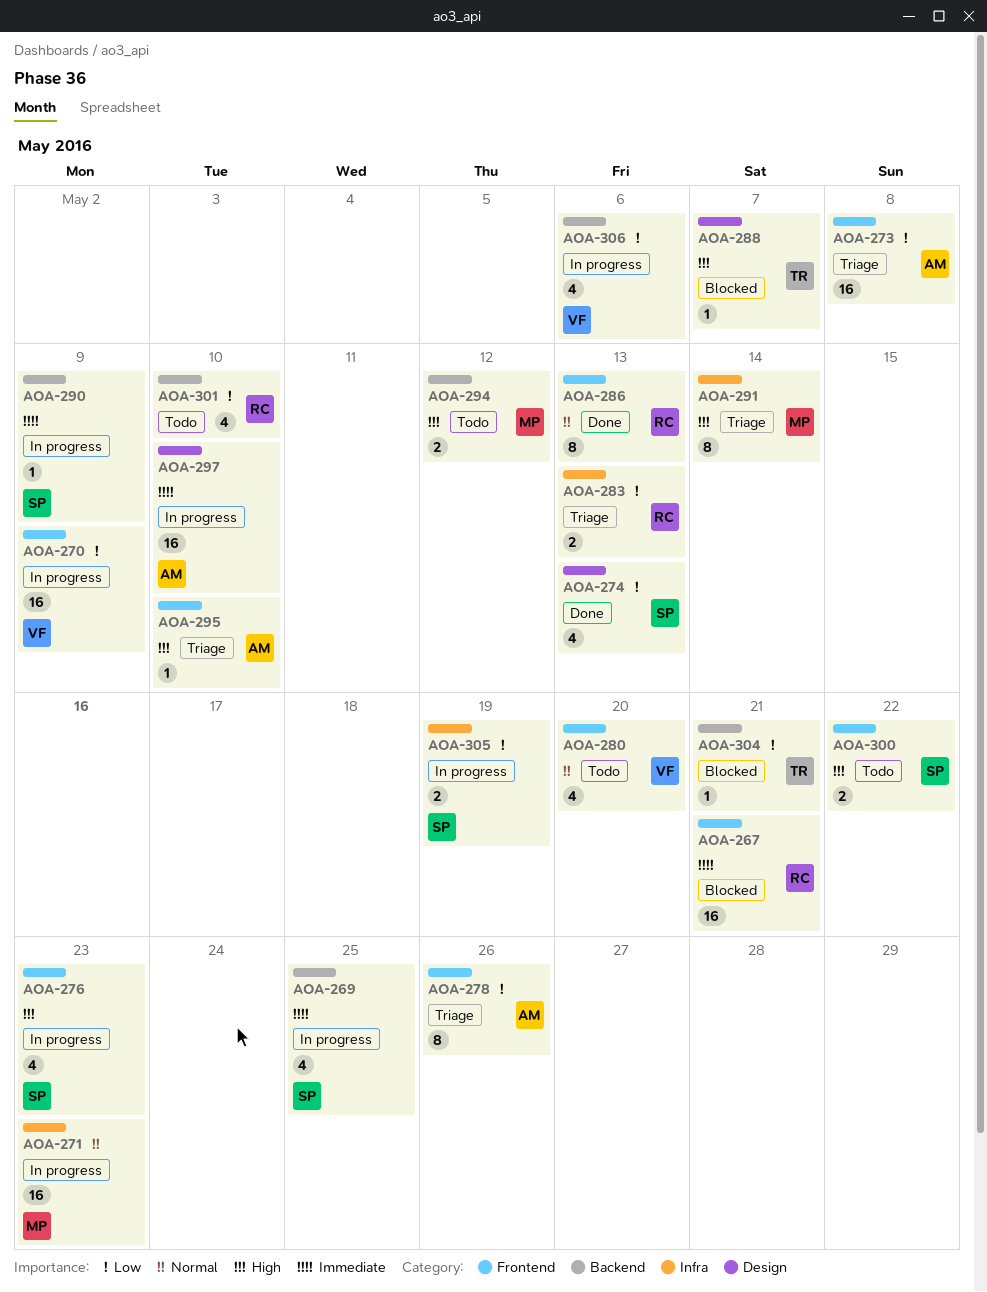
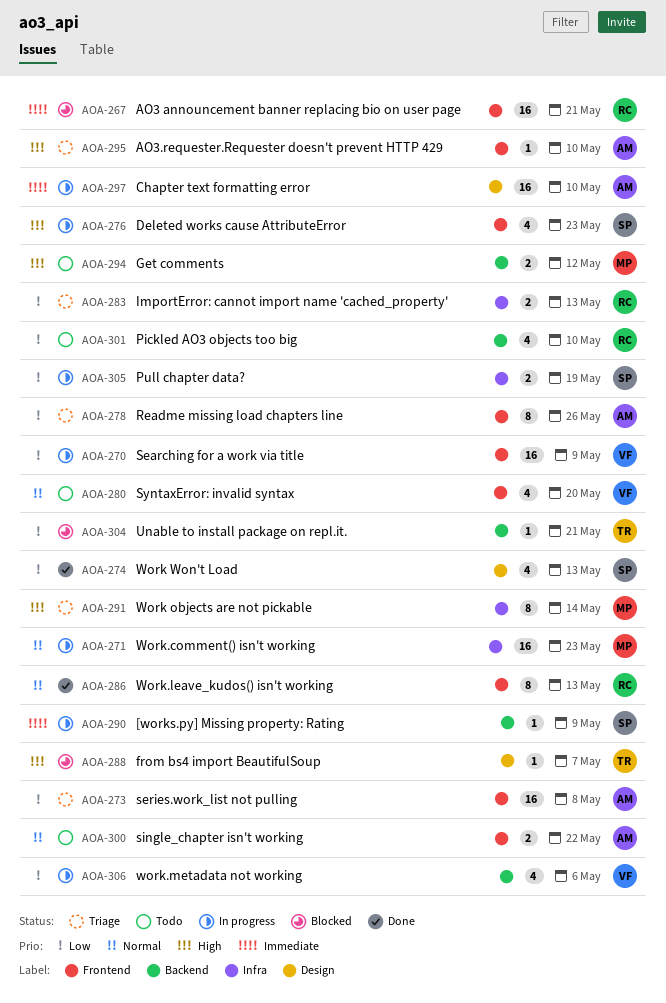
AOA-269: present -> none
AOA-300, owner: SP -> AM
AOA-300, priority: High -> Normal

